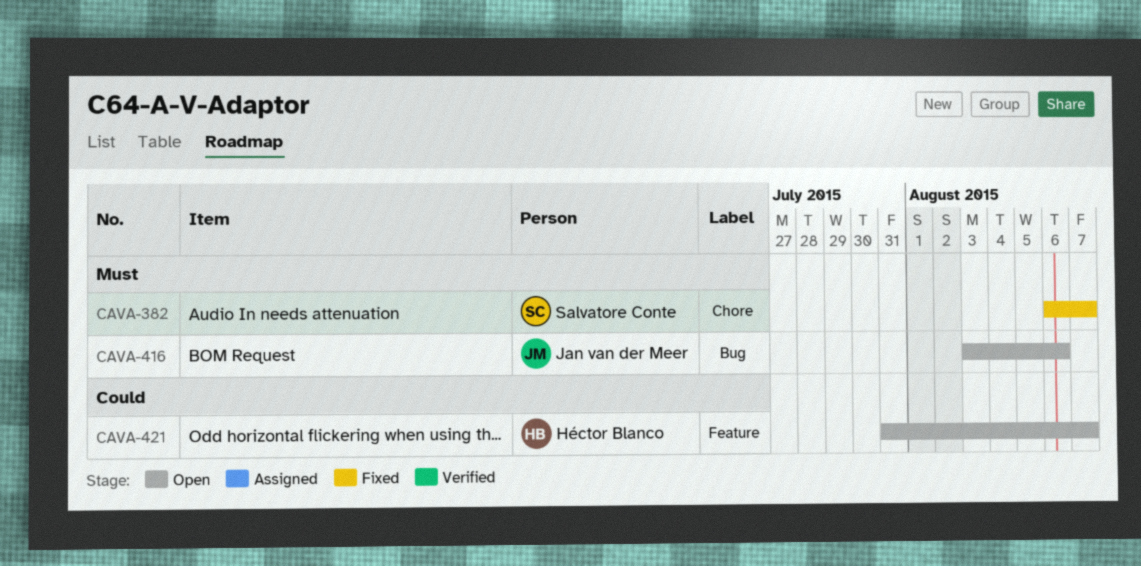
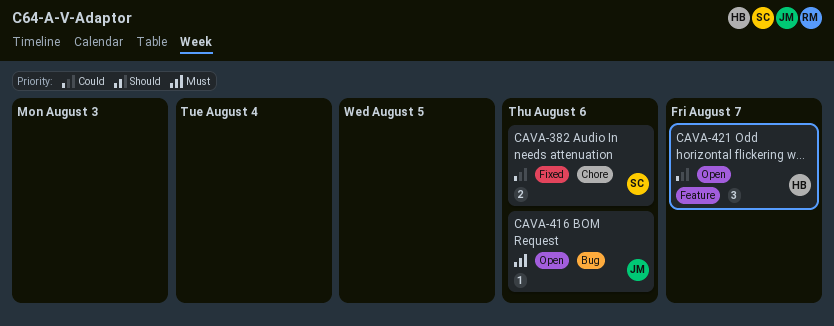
CAVA-382, priority: Must -> Could
CAVA-382, due: Aug 7 -> Aug 6

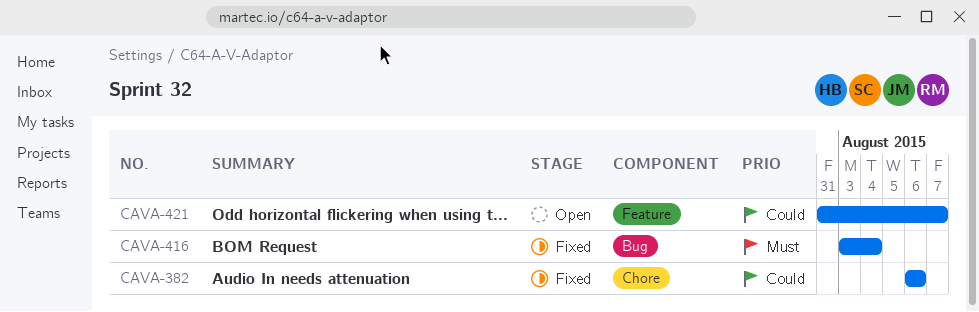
CAVA-416, status: Open -> Fixed
CAVA-416, due: Aug 6 -> Aug 4

